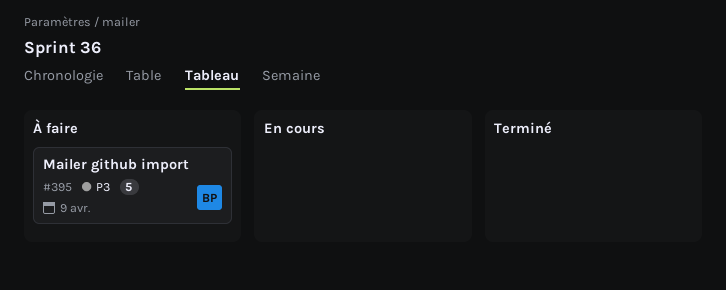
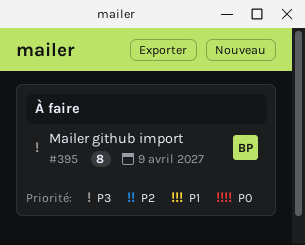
#395, estimate: 5 -> 8

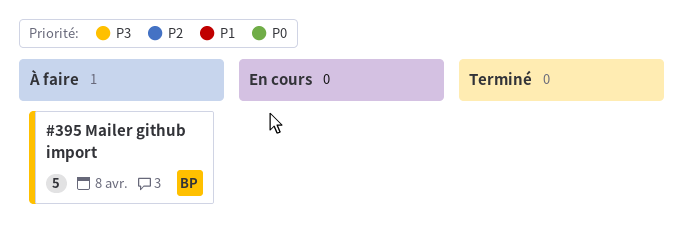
#395, estimate: 8 -> 5
#395, due: Apr 9 -> Apr 8

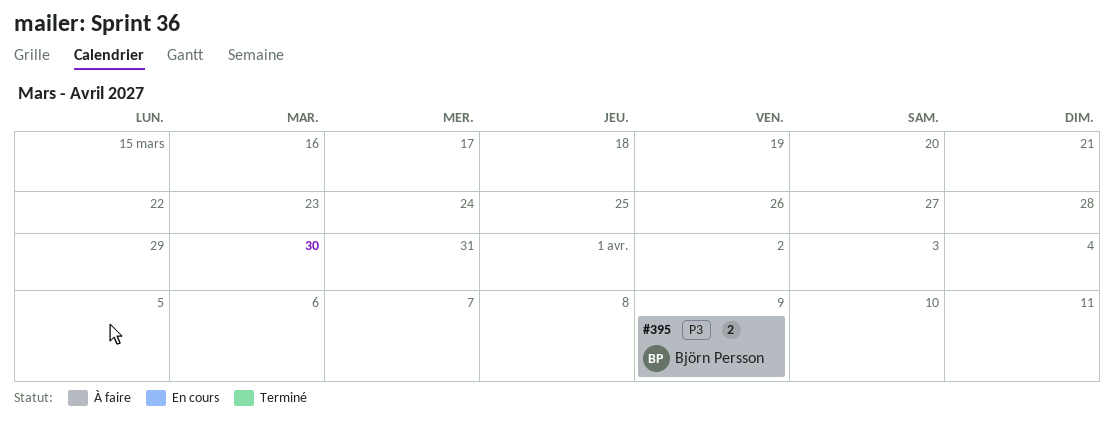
#395, estimate: 5 -> 2
#395, due: Apr 8 -> Apr 9

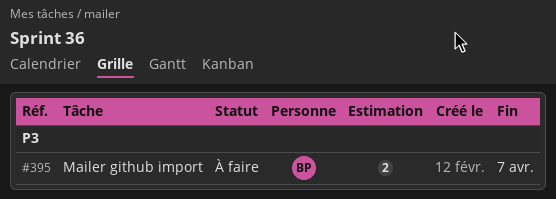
#395, due: Apr 9 -> Apr 7

